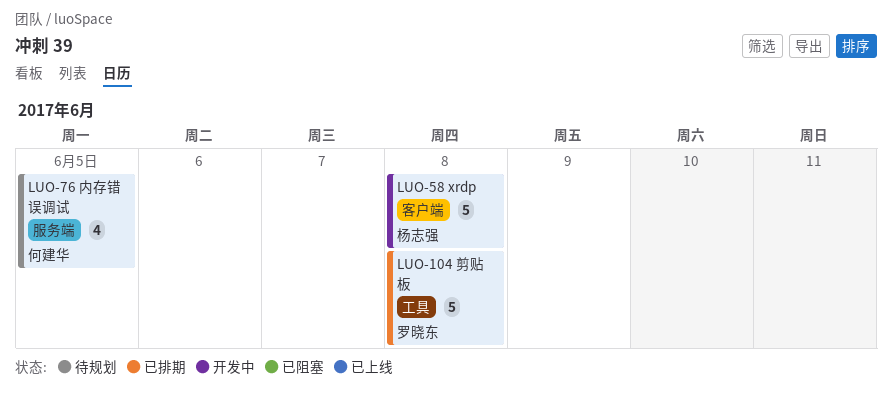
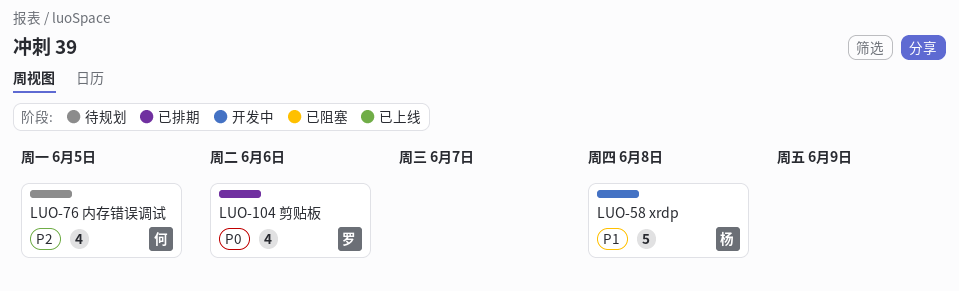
LUO-104, estimate: 5 -> 4
LUO-104, due: Jun 8 -> Jun 6

